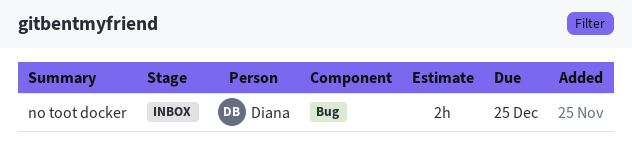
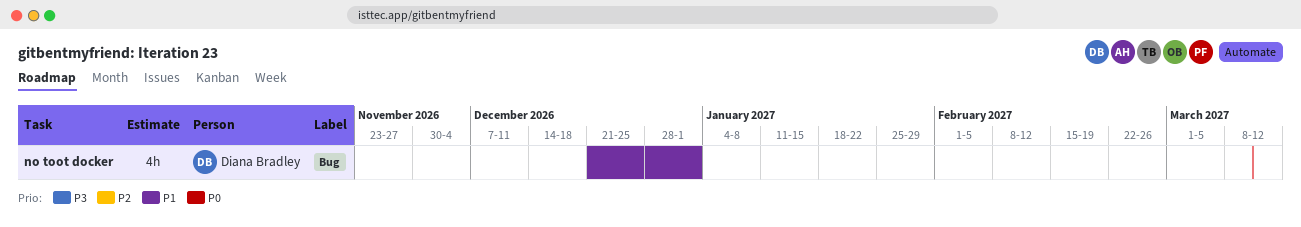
no toot docker, estimate: 2h -> 4h
no toot docker, due: Dec 25 -> Jan 1

